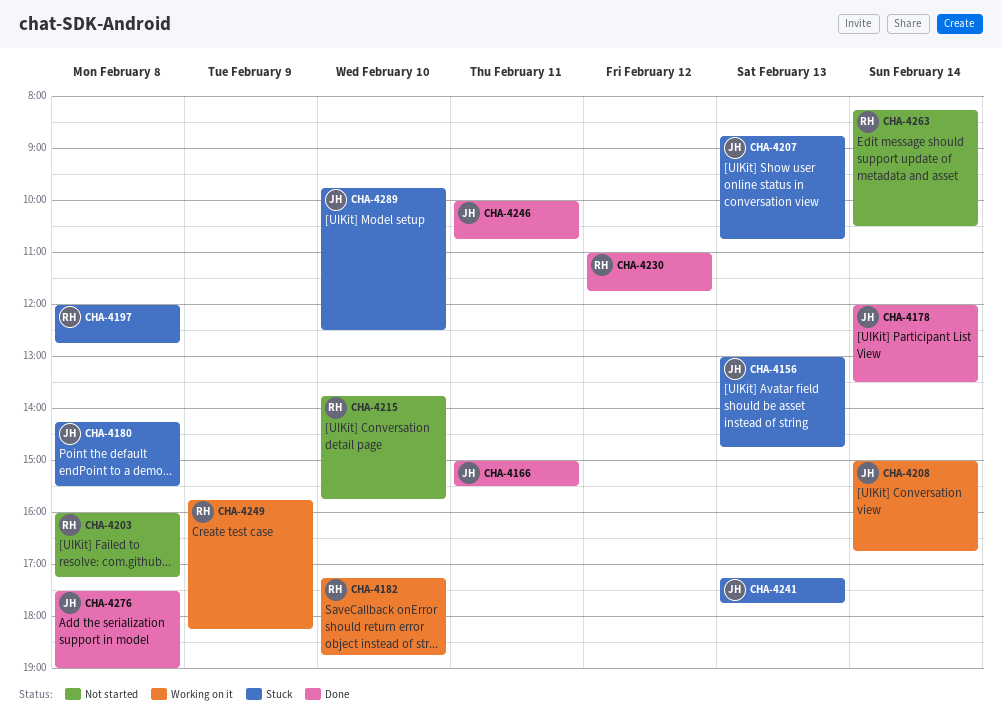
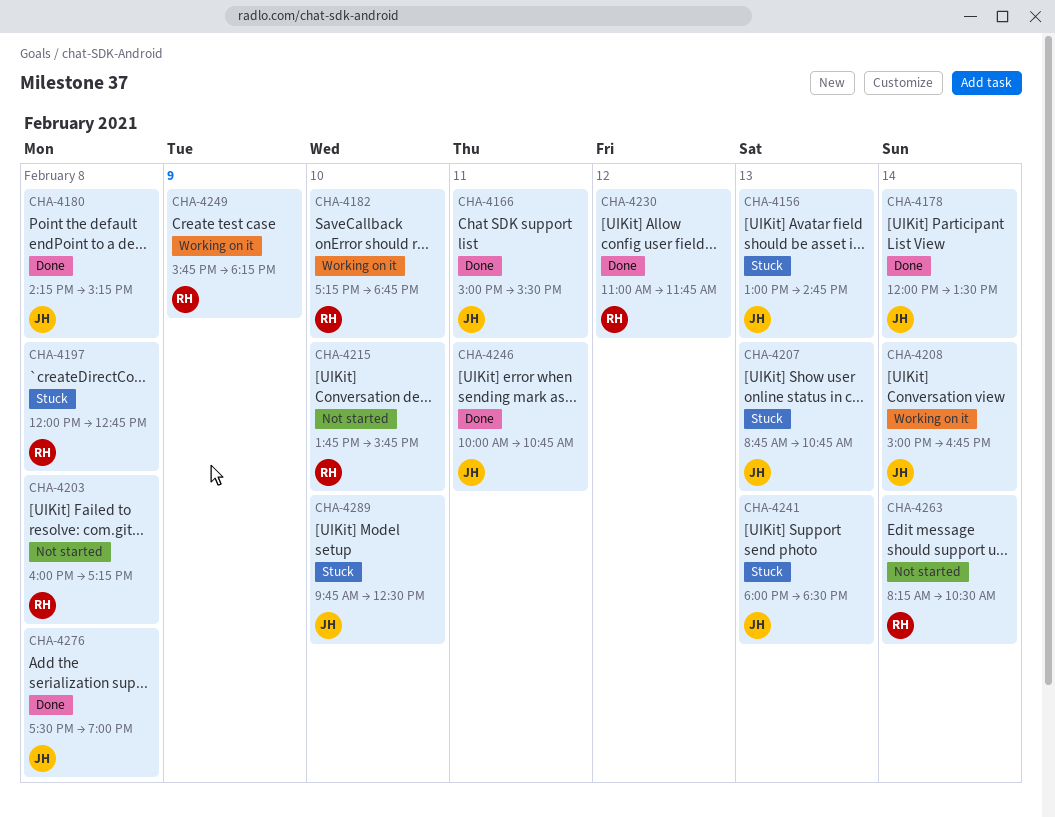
CHA-4180, status: Stuck -> Done
CHA-4180, ends: 15:30 -> 15:15
CHA-4241, begins: 17:15 -> 18:00
CHA-4241, ends: 17:45 -> 18:30

